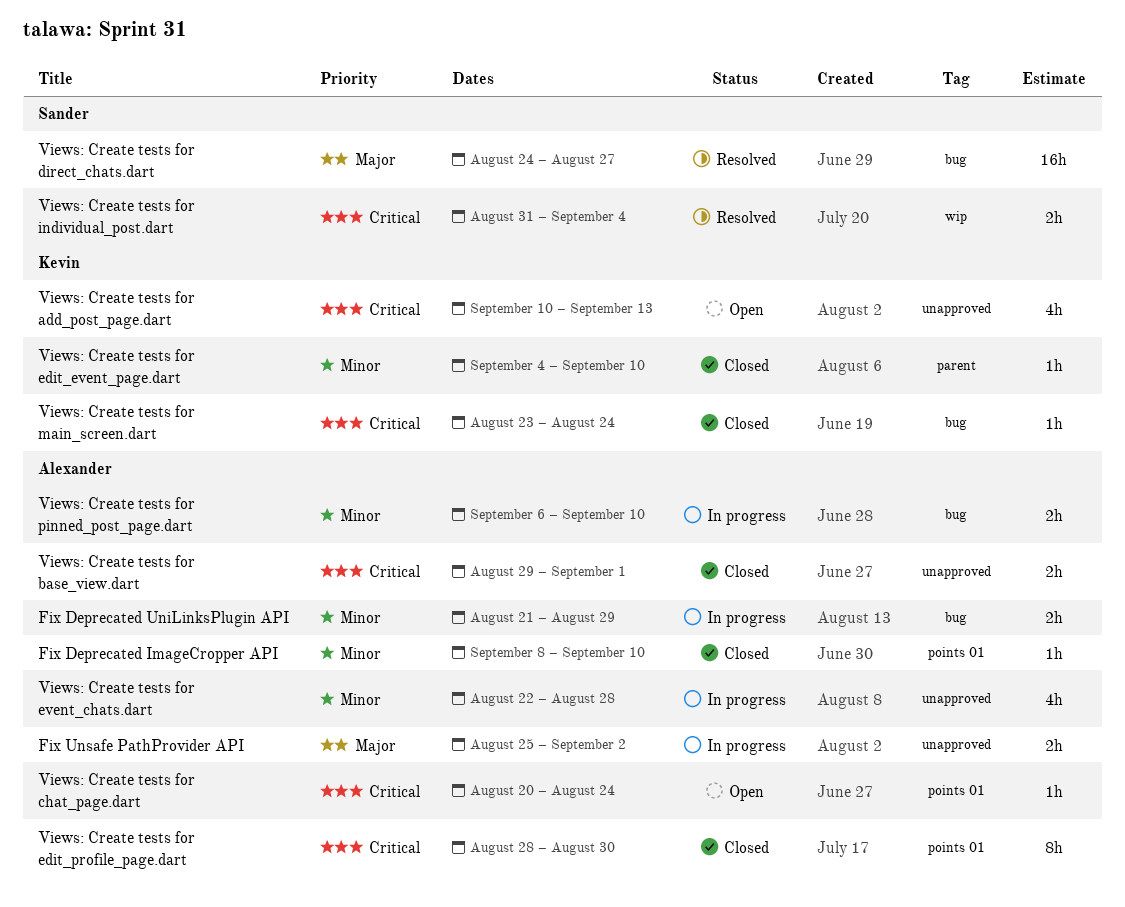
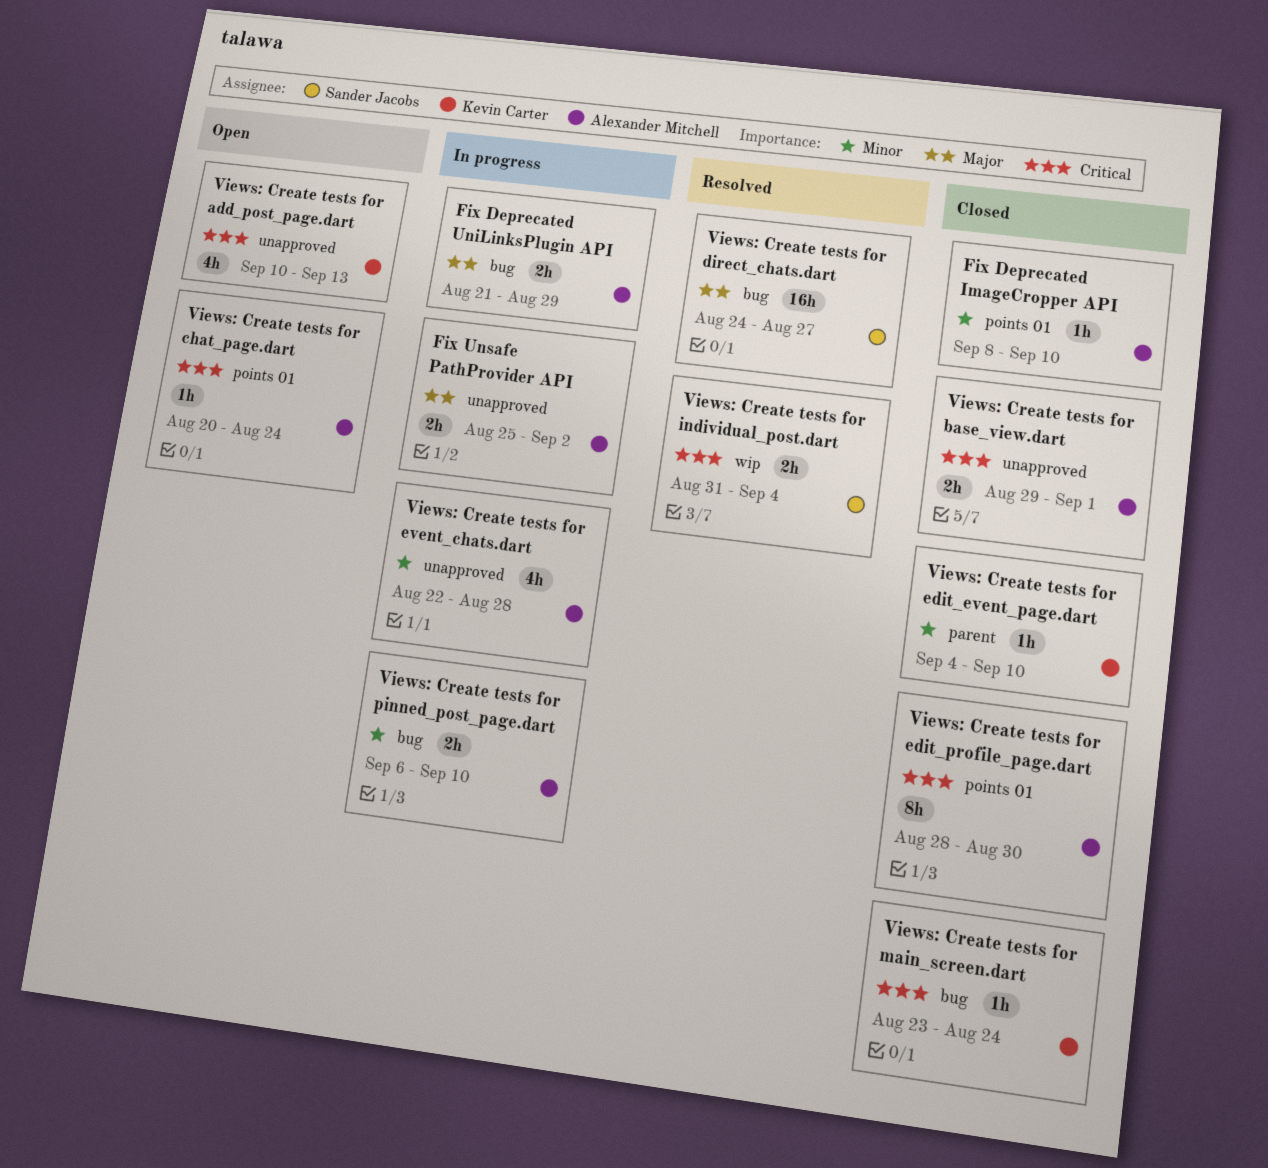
Fix Deprecated UniLinksPlugin API, priority: Minor -> Major

